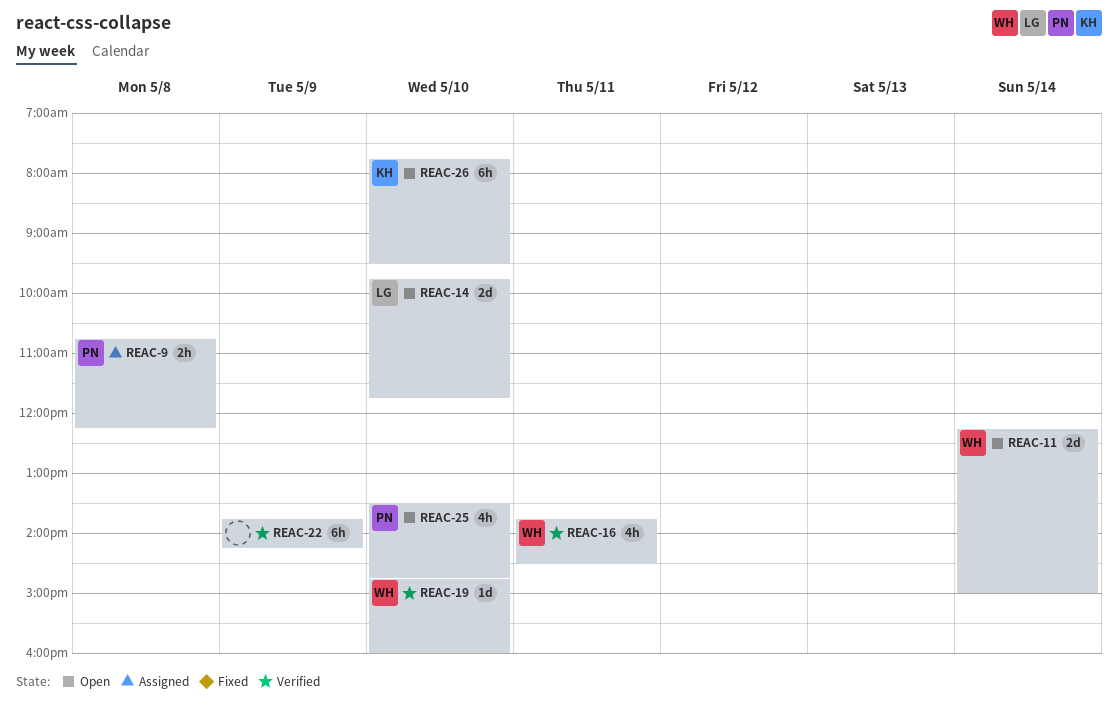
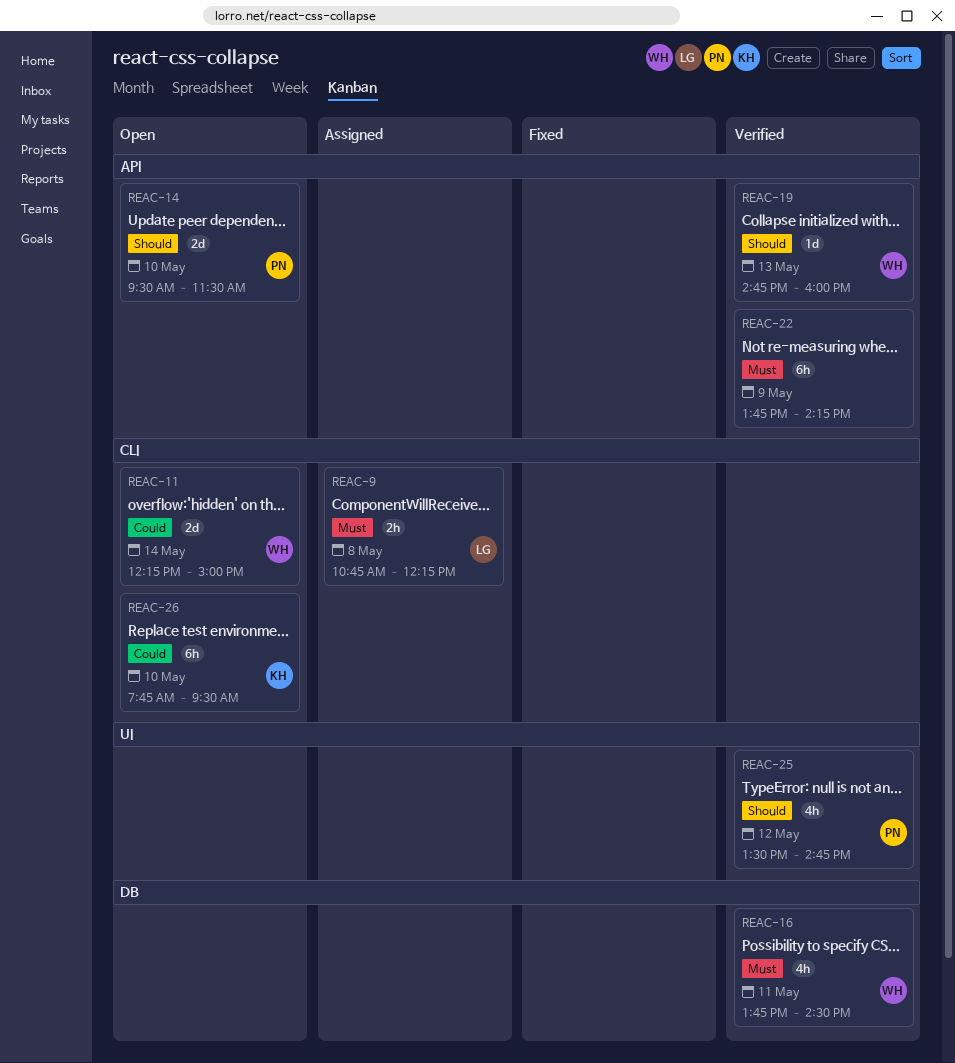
REAC-9, owner: PN -> LG
REAC-14, owner: LG -> PN
REAC-14, begins: 09:45 -> 09:30
REAC-14, ends: 11:45 -> 11:30
REAC-19, day: May 10 -> May 13
REAC-25, status: Open -> Verified
REAC-25, day: May 10 -> May 12

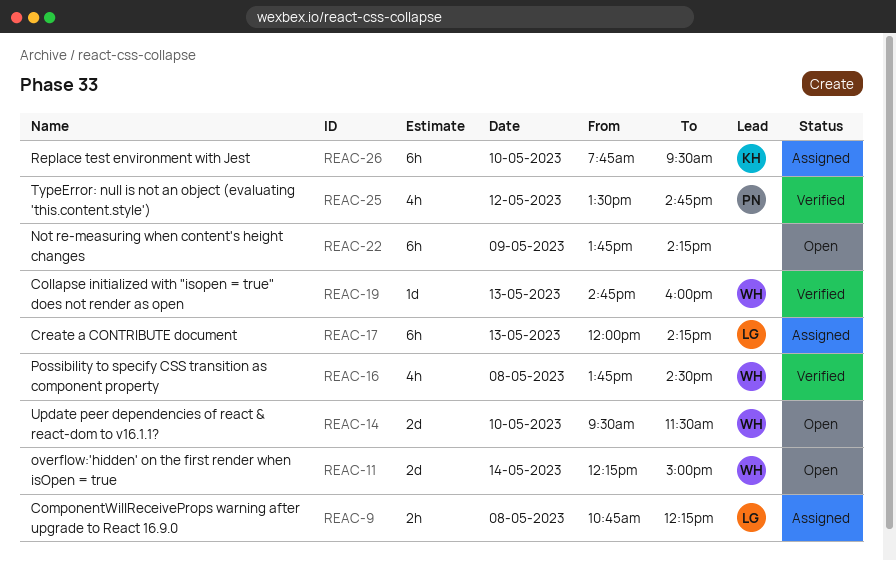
REAC-14, owner: PN -> WH
REAC-16, day: May 11 -> May 8
REAC-17: none -> present
REAC-22, status: Verified -> Open
REAC-26, status: Open -> Assigned

